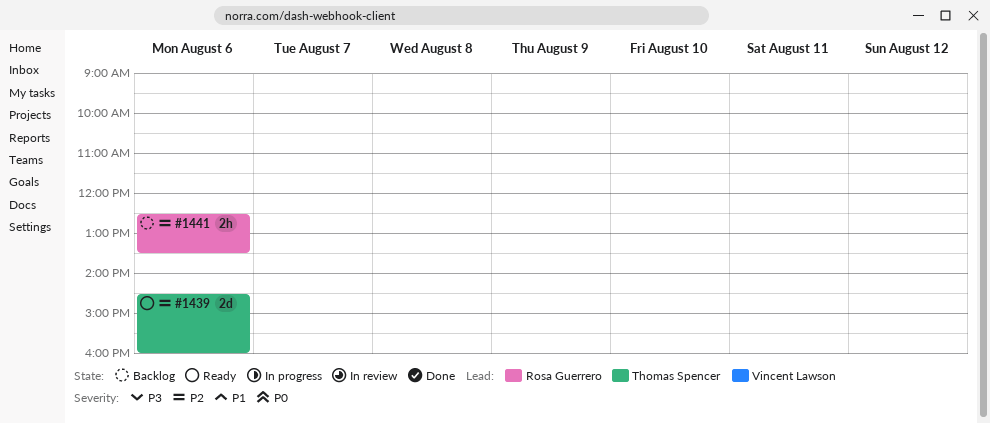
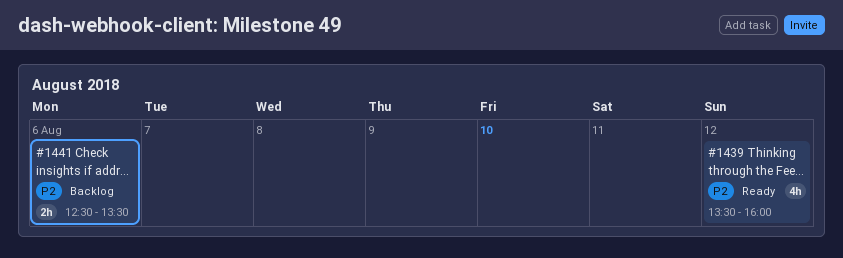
#1439, estimate: 2d -> 4h
#1439, day: Aug 6 -> Aug 12
#1439, begins: 14:30 -> 13:30

